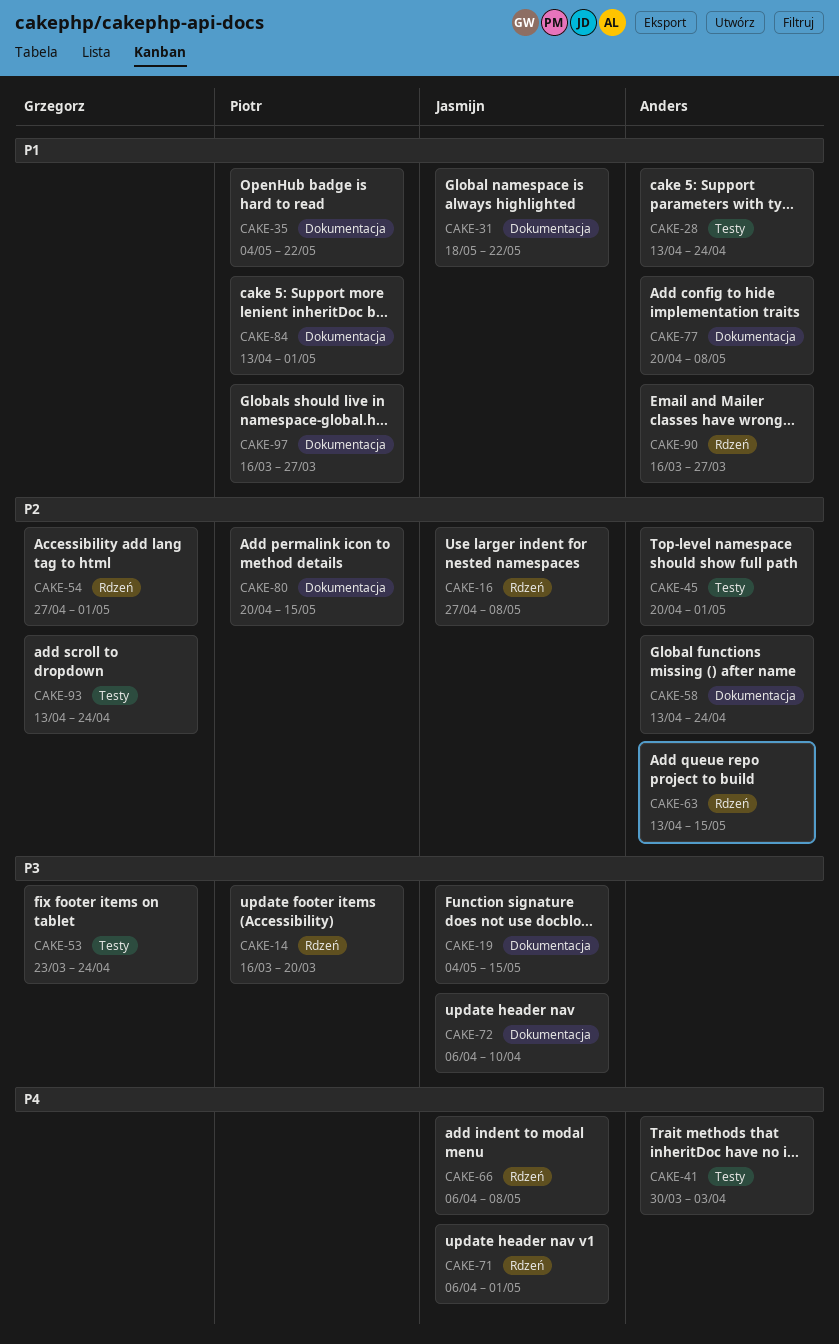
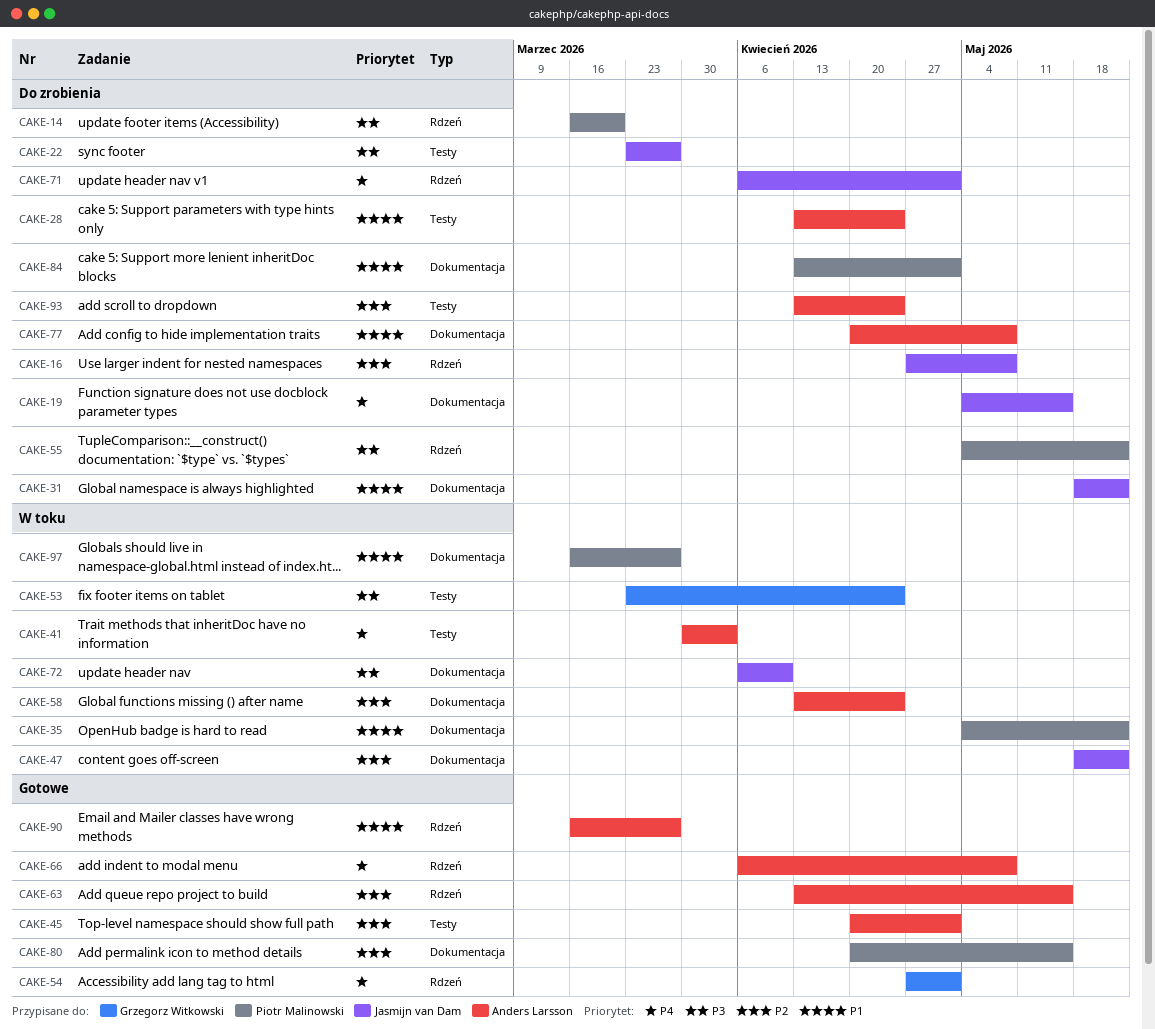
CAKE-19, priority: P3 -> P4
CAKE-22: none -> present
CAKE-47: none -> present
CAKE-54, priority: P2 -> P4
CAKE-55: none -> present
CAKE-66, owner: Jasmijn van Dam -> Anders Larsson
CAKE-93, owner: Grzegorz Witkowski -> Anders Larsson

